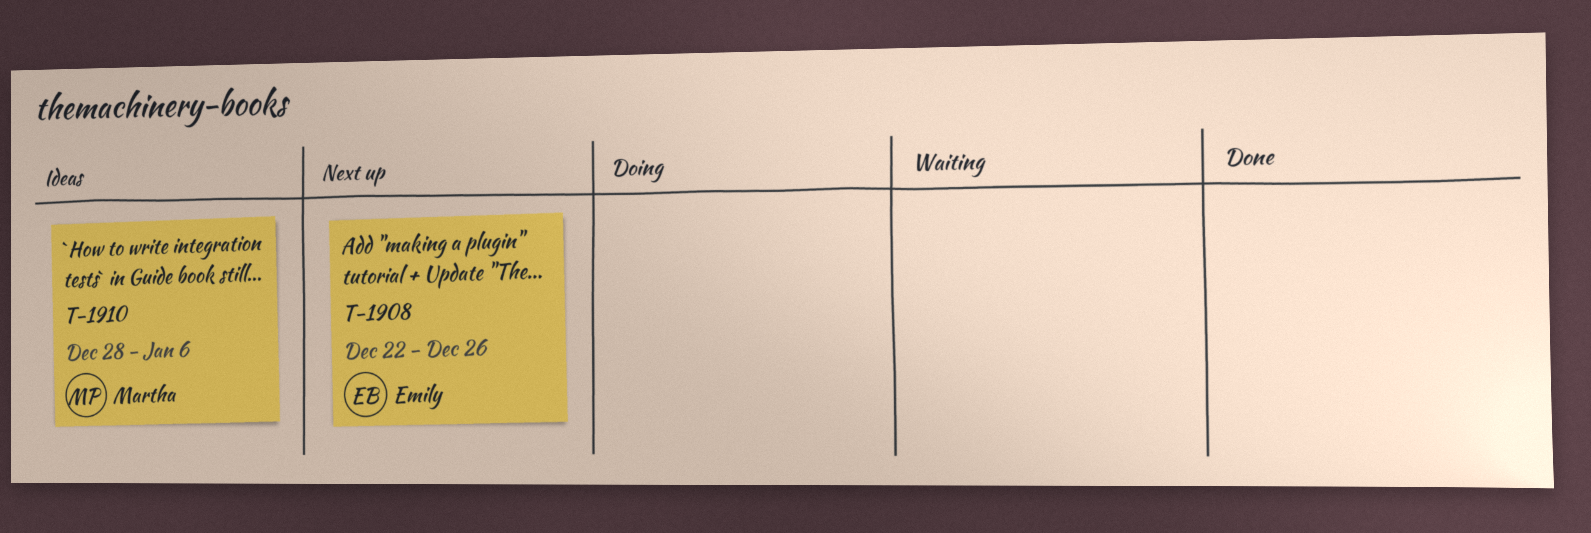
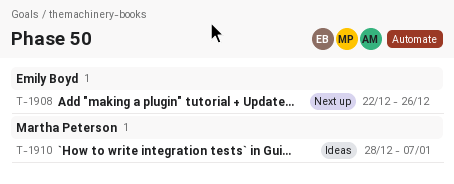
T-1910, due: Jan 6 -> Jan 7

